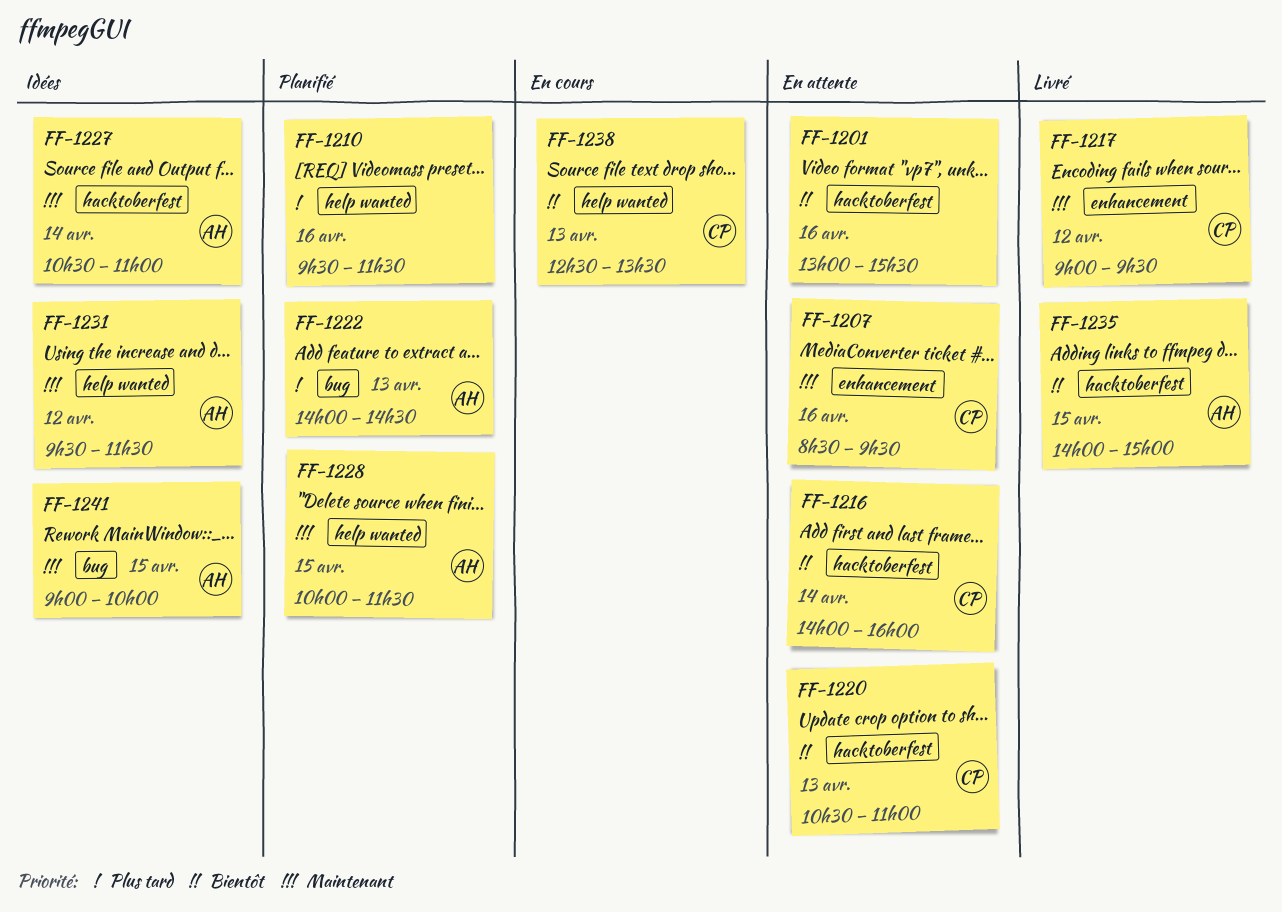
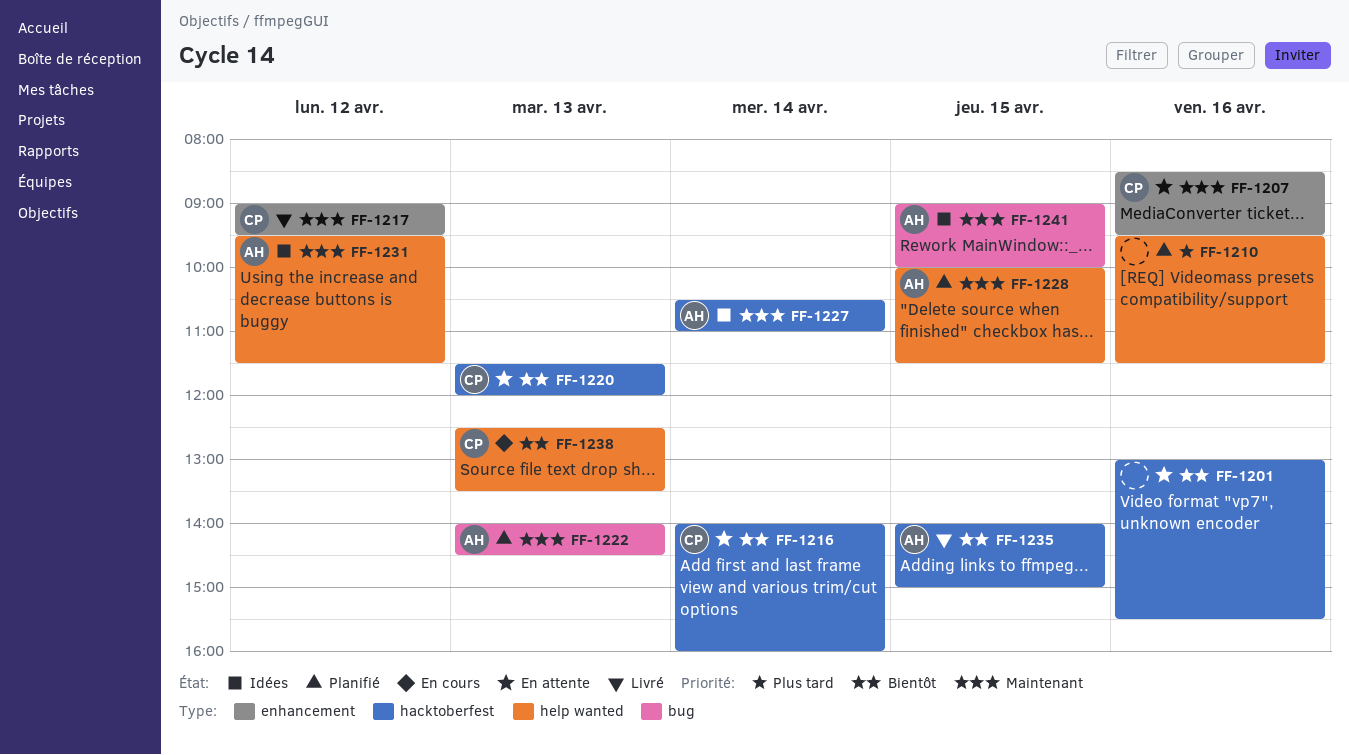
FF-1220, begins: 10:30 -> 11:30
FF-1220, ends: 11:00 -> 12:00
FF-1222, priority: Plus tard -> Maintenant

